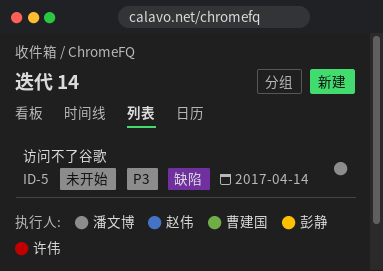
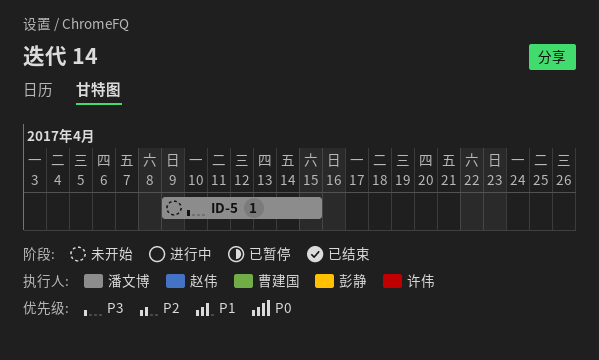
ID-5, due: Apr 14 -> Apr 15

